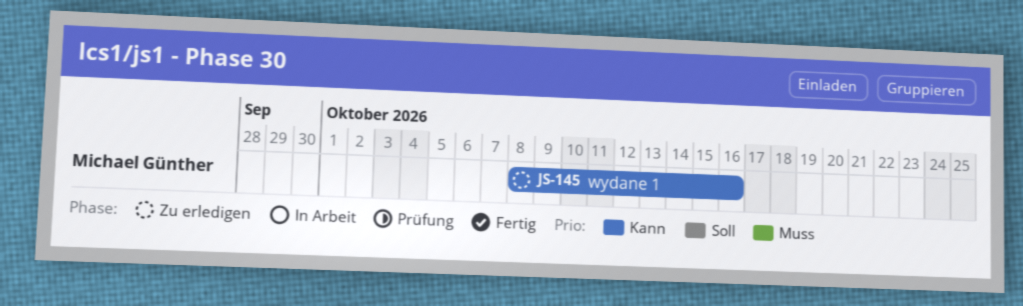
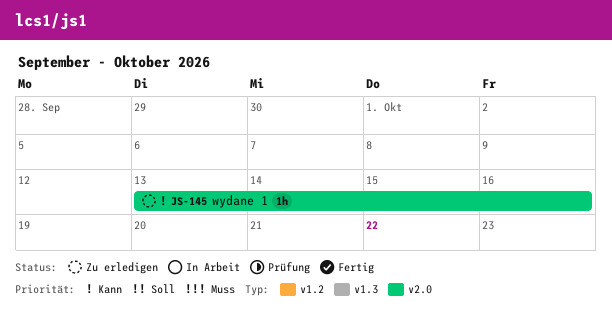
JS-145, start: Oct 8 -> Oct 13

